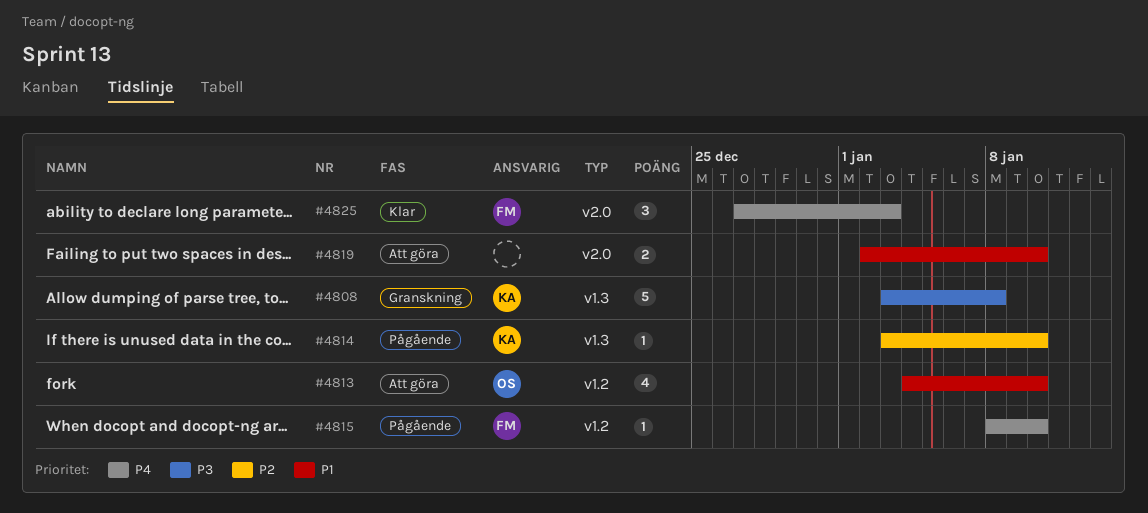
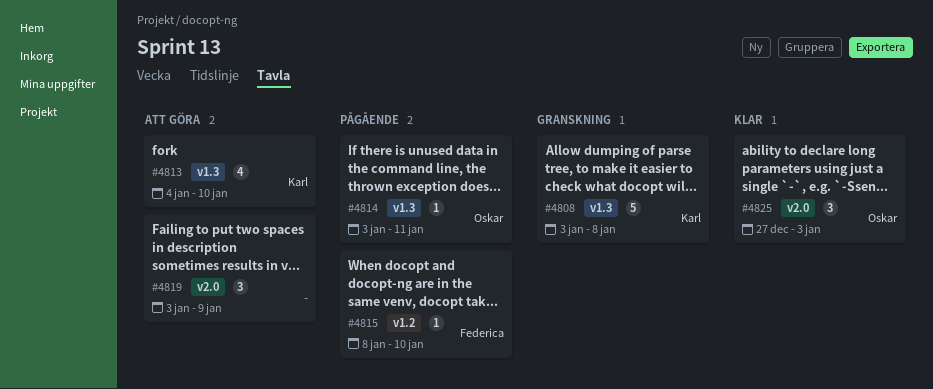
#4813, owner: Oskar -> Karl
#4813, label: v1.2 -> v1.3
#4814, owner: Karl -> Oskar
#4814, due: Jan 10 -> Jan 11
#4819, estimate: 2 -> 3
#4819, start: Jan 2 -> Jan 3
#4819, due: Jan 10 -> Jan 9
#4825, owner: Federica -> Oskar

